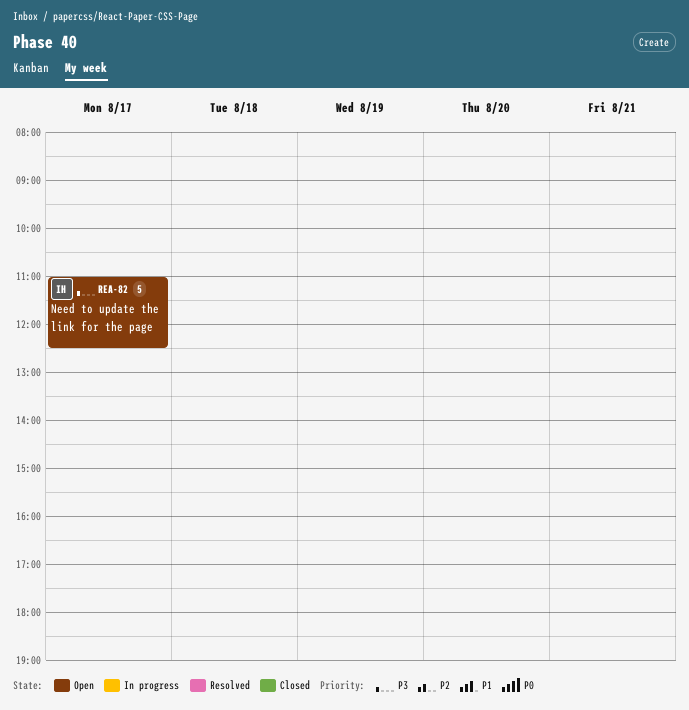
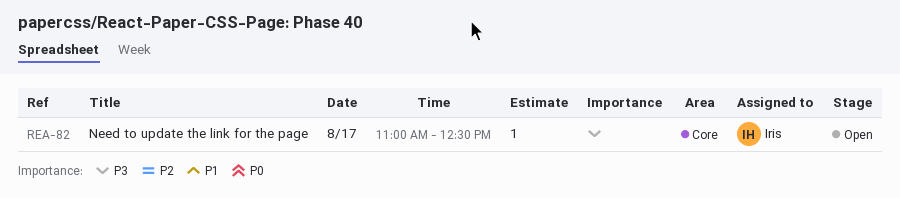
REA-82, estimate: 5 -> 1

